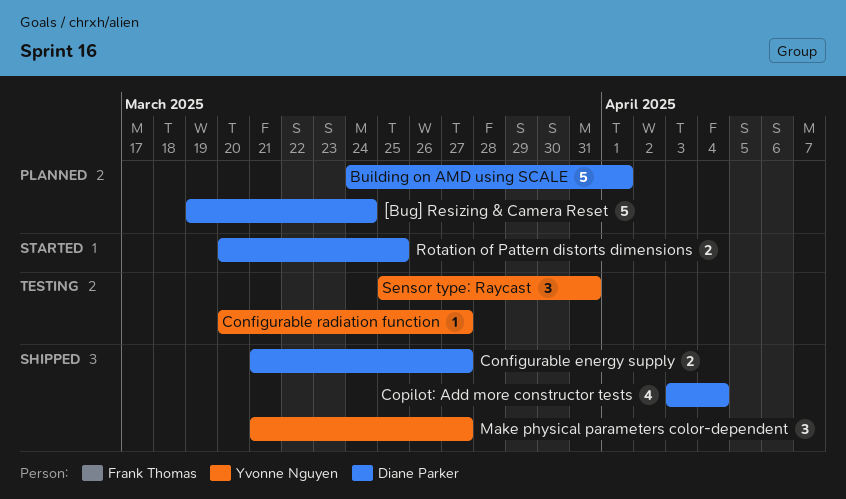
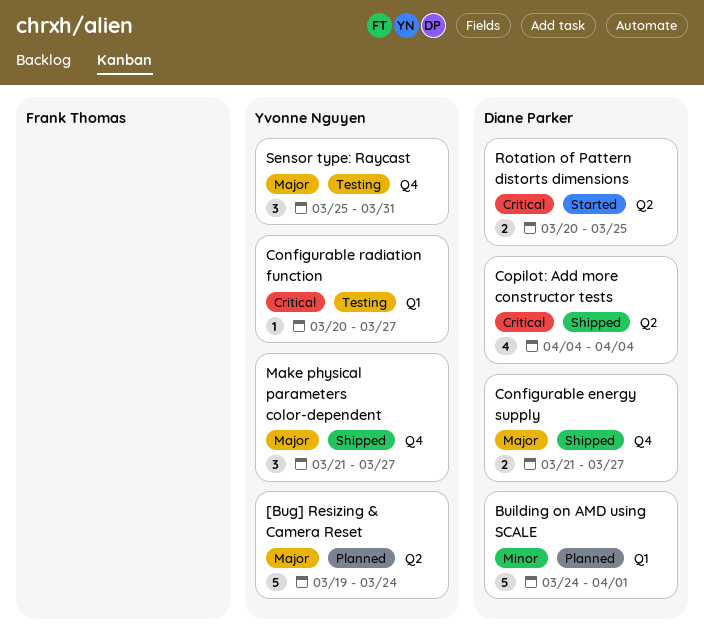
[Bug] Resizing & Camera Reset, owner: Diane Parker -> Yvonne Nguyen
Copilot: Add more constructor tests, start: Apr 3 -> Apr 4

